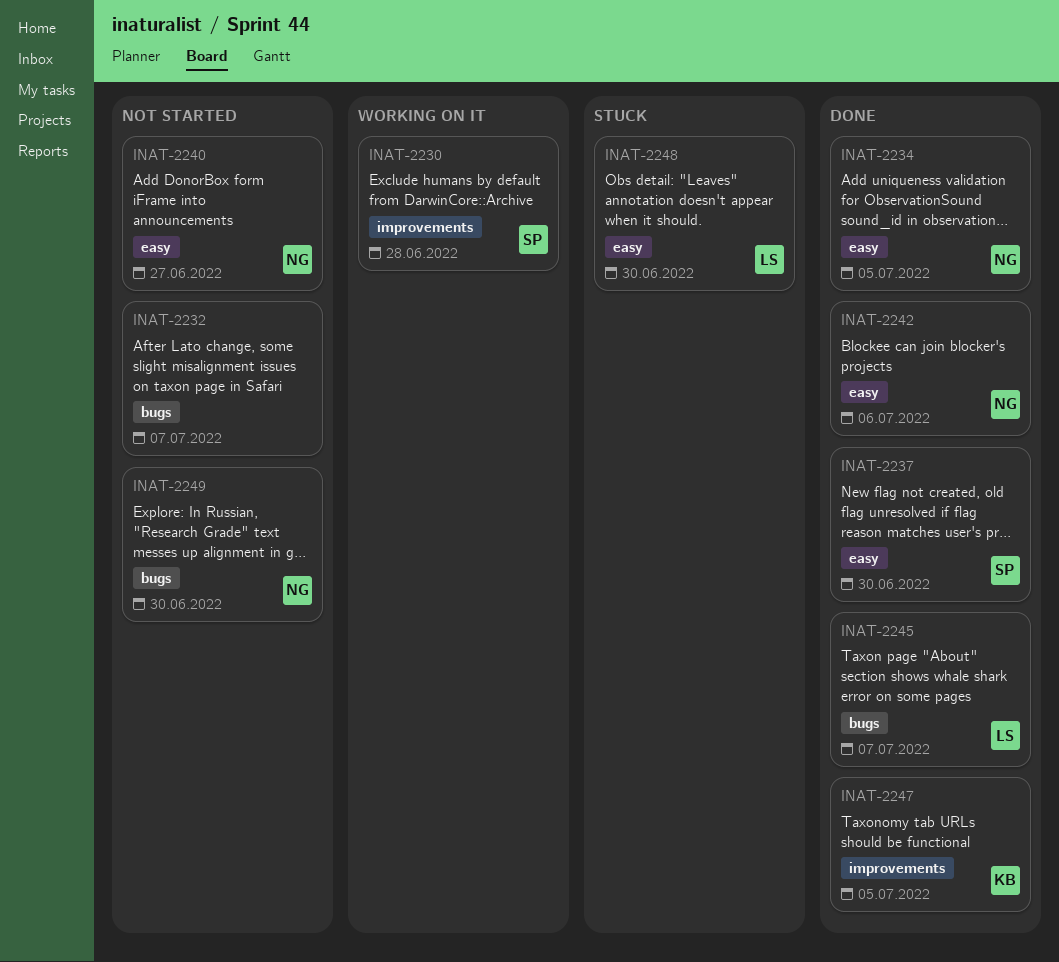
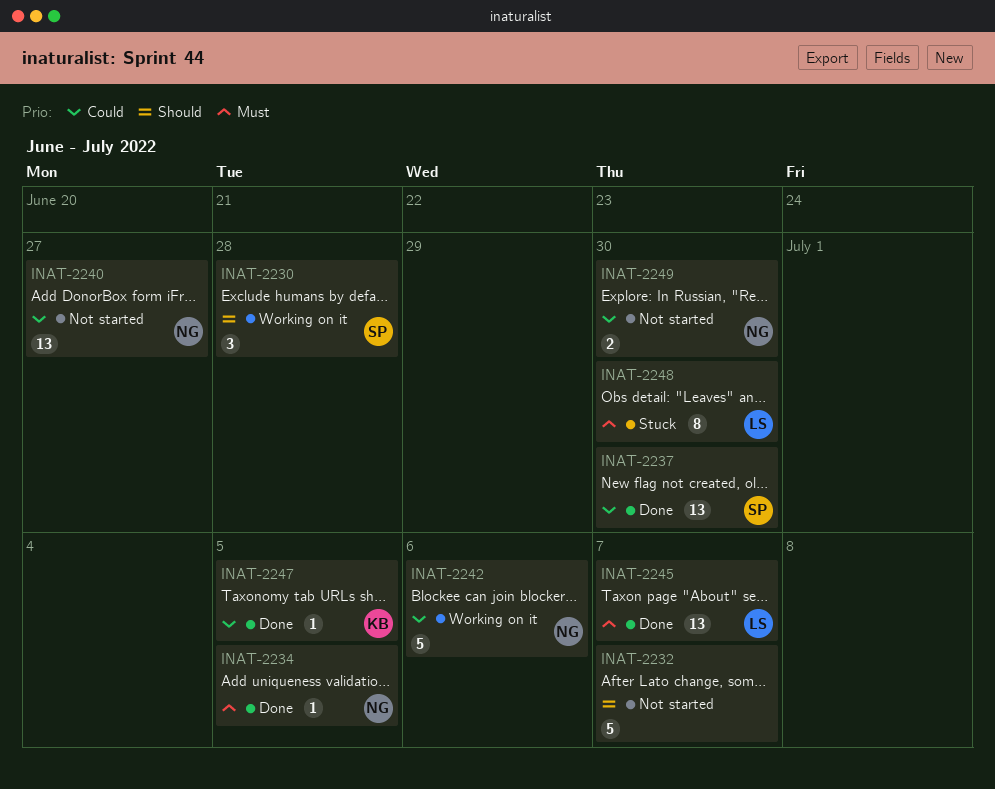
INAT-2242, status: Done -> Working on it

